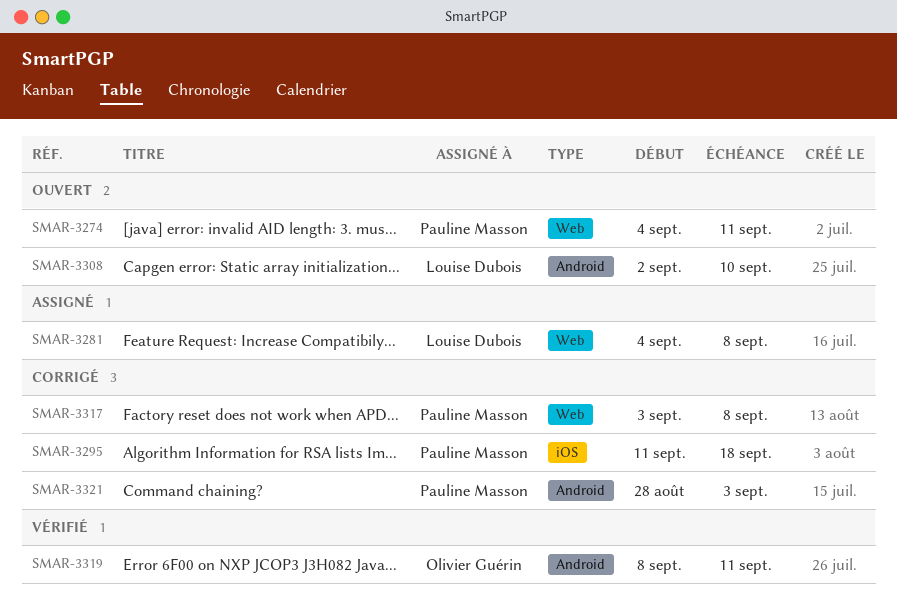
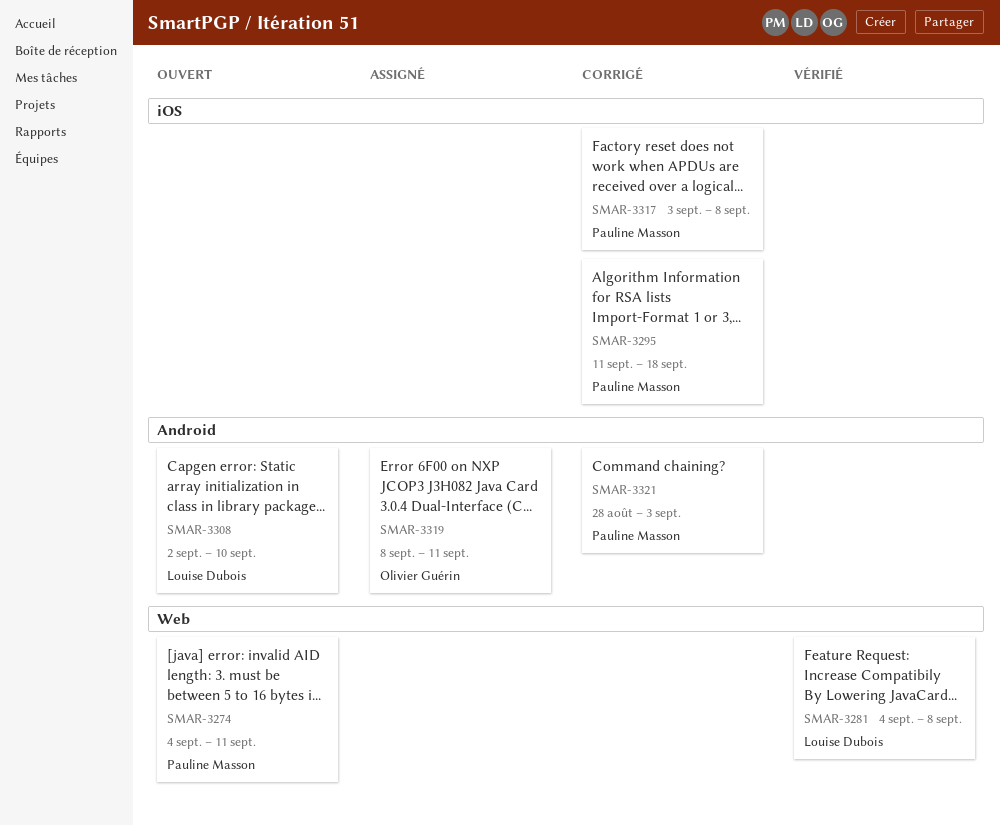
SMAR-3281, status: Assigné -> Vérifié
SMAR-3317, label: Web -> iOS
SMAR-3319, status: Vérifié -> Assigné

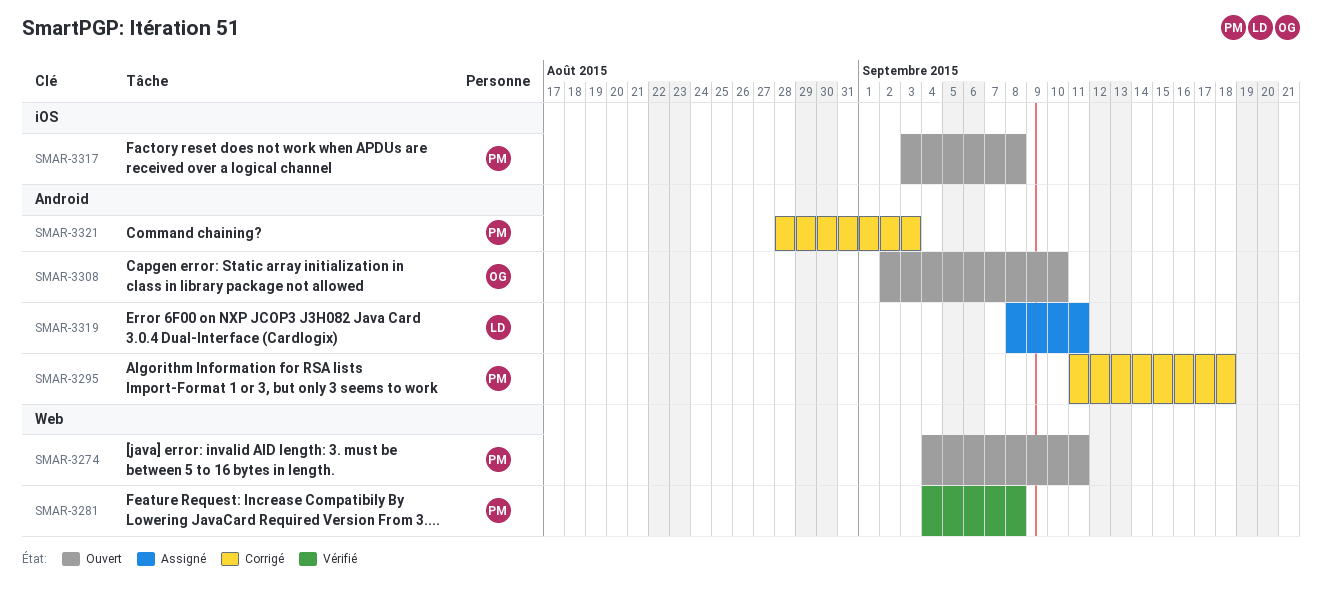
SMAR-3281, owner: Louise Dubois -> Pauline Masson
SMAR-3295, label: iOS -> Android
SMAR-3308, owner: Louise Dubois -> Olivier Guérin
SMAR-3317, status: Corrigé -> Ouvert
SMAR-3319, owner: Olivier Guérin -> Louise Dubois

